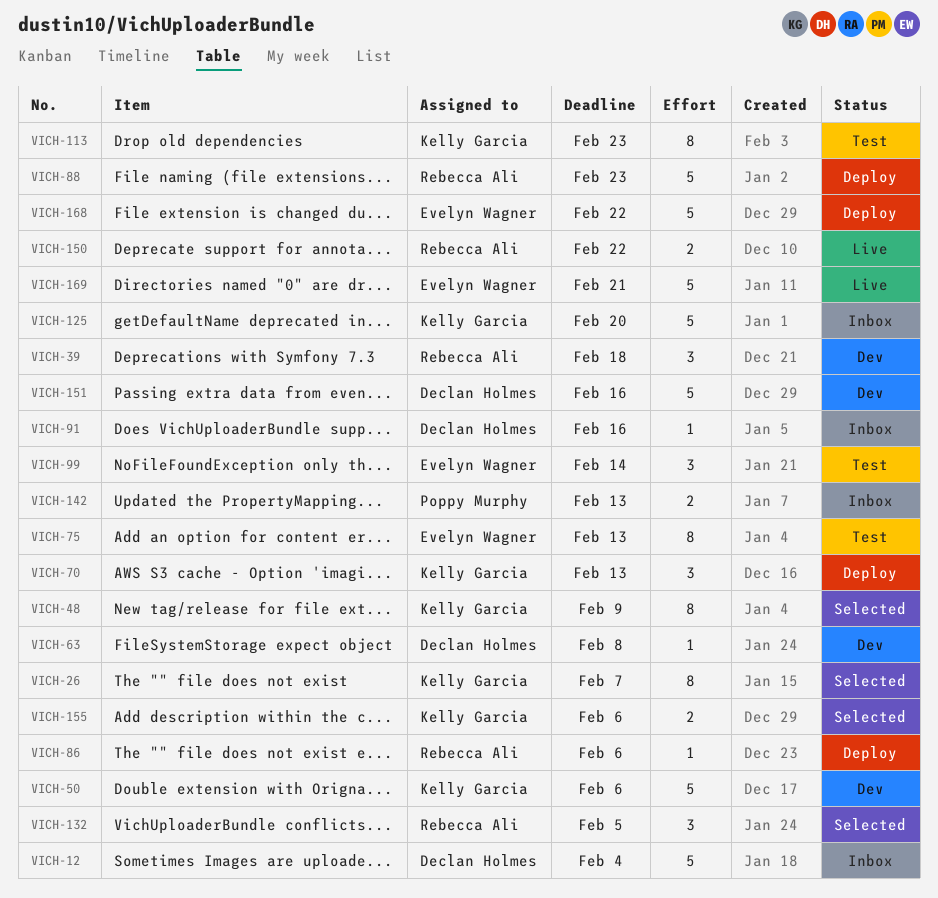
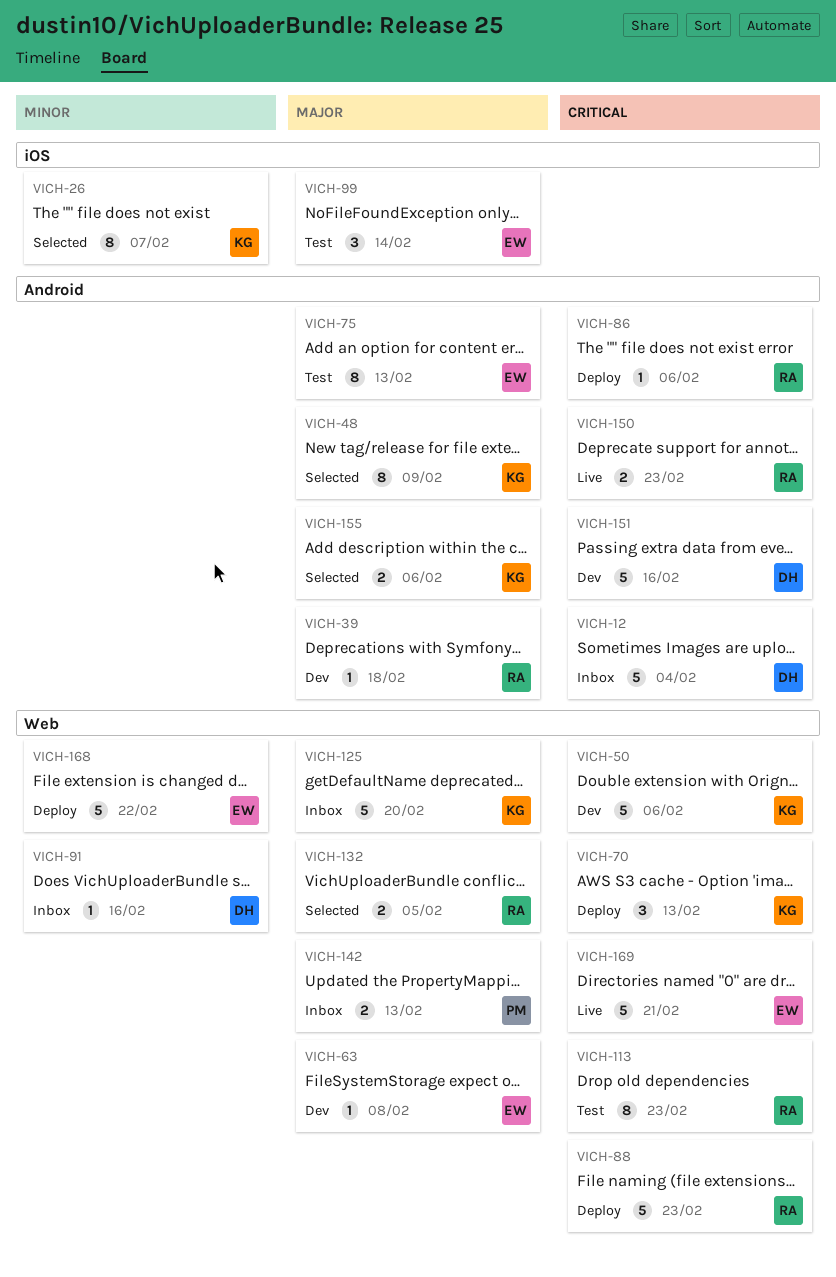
VICH-39, estimate: 3 -> 1
VICH-63, owner: Declan Holmes -> Evelyn Wagner
VICH-113, owner: Kelly Garcia -> Rebecca Ali
VICH-132, estimate: 3 -> 2
VICH-150, due: Feb 22 -> Feb 23

